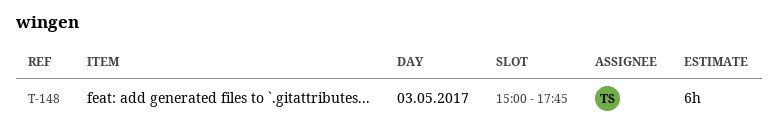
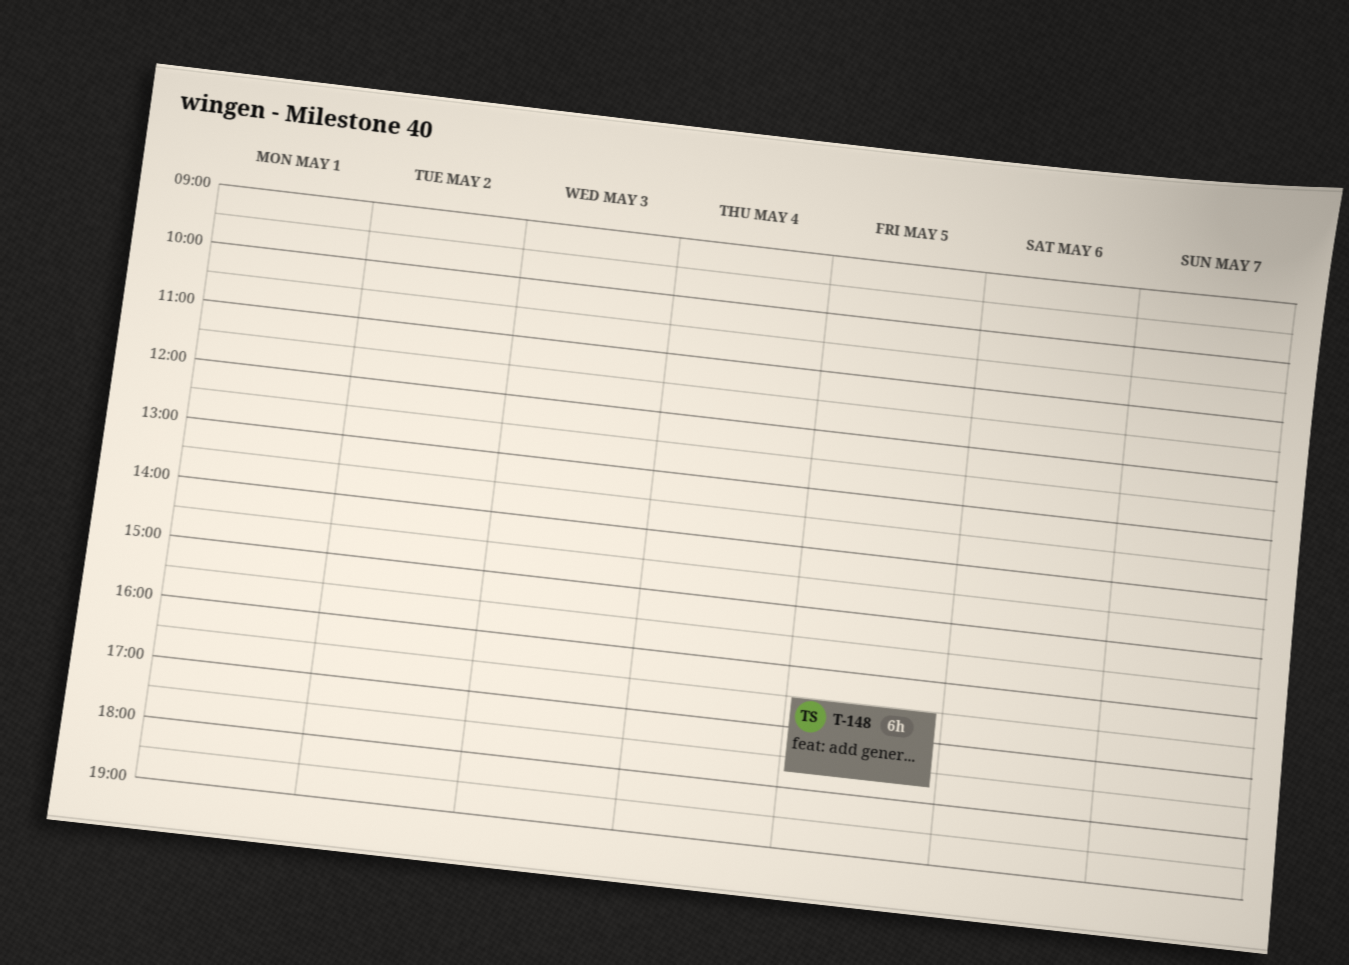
T-148, day: May 3 -> May 5
T-148, begins: 15:00 -> 16:30

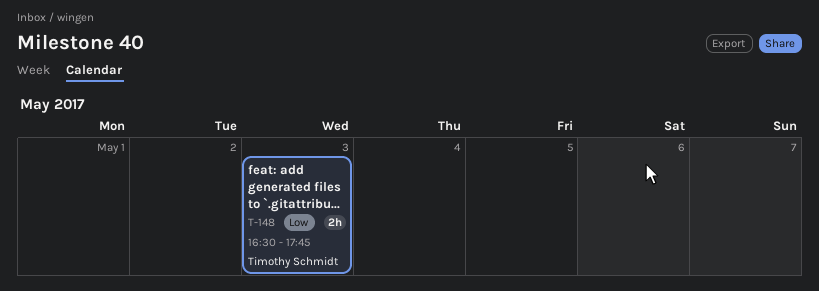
T-148, estimate: 6h -> 2h
T-148, day: May 5 -> May 3

